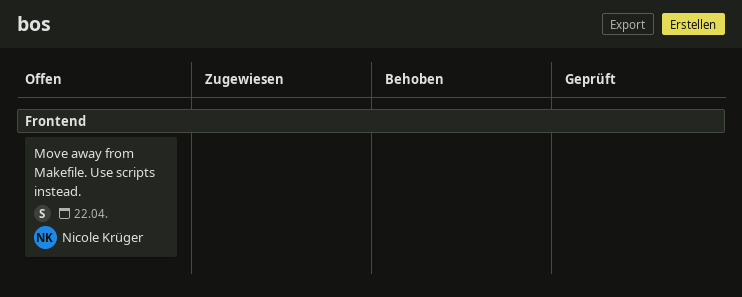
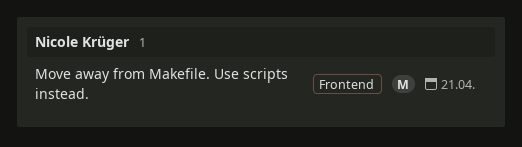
Move away from Makefile. Use scripts instead., estimate: S -> M
Move away from Makefile. Use scripts instead., due: Apr 22 -> Apr 21

